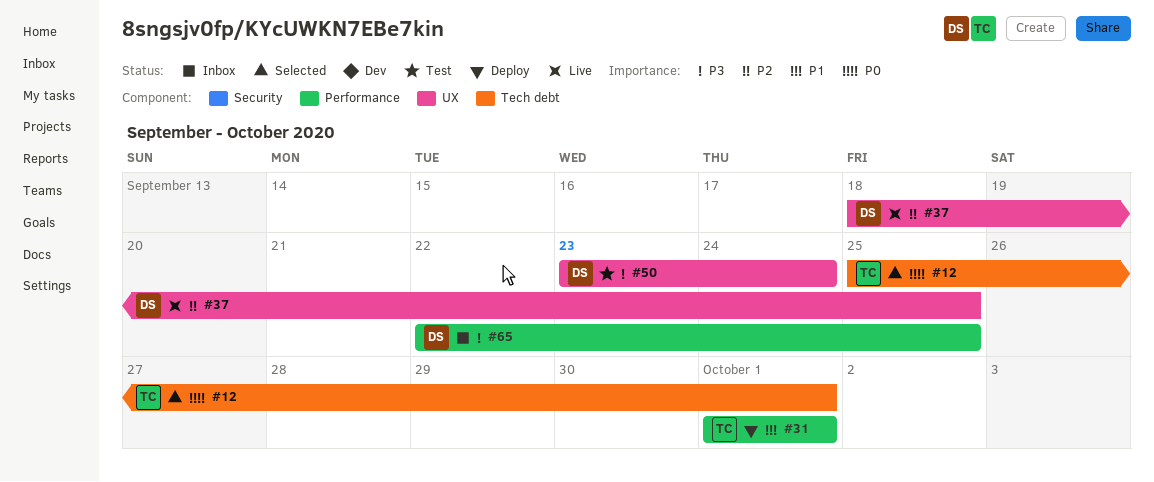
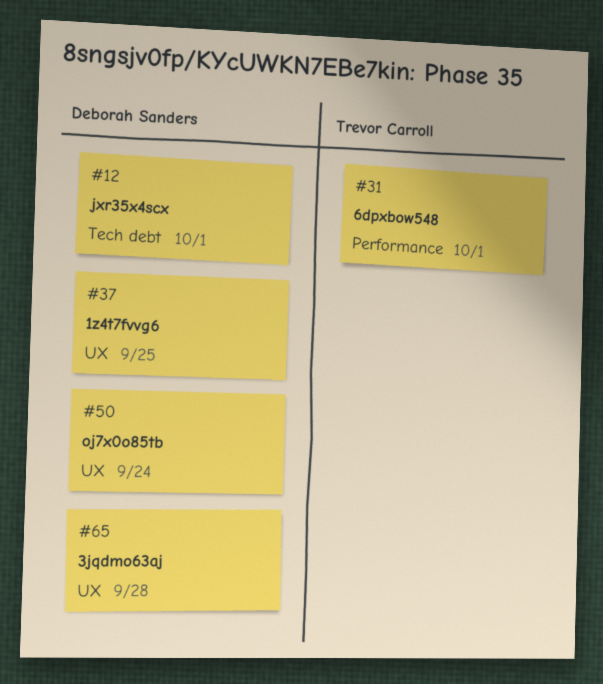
#12, owner: Trevor Carroll -> Deborah Sanders
#65, label: Performance -> UX
#65, due: Sep 25 -> Sep 28

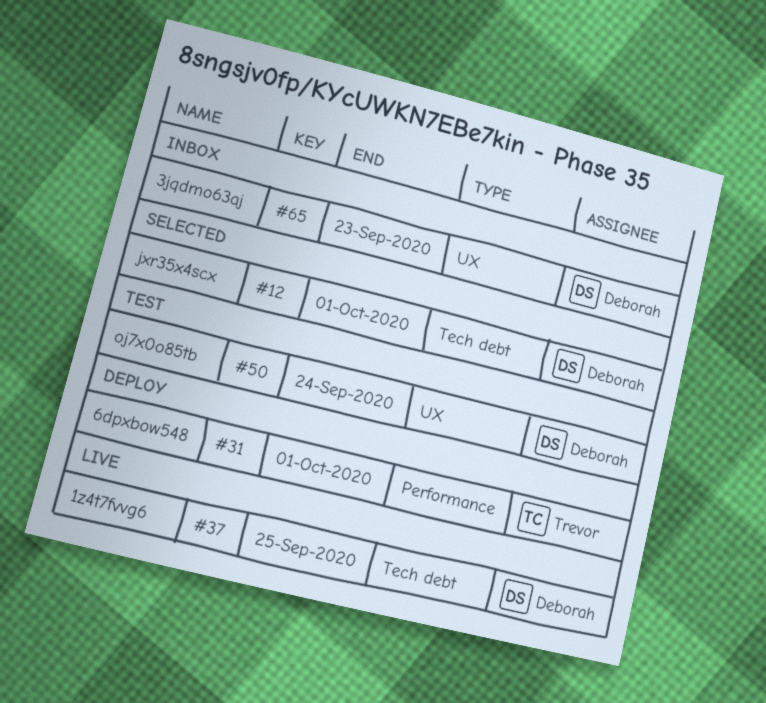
#37, label: UX -> Tech debt
#65, due: Sep 28 -> Sep 23

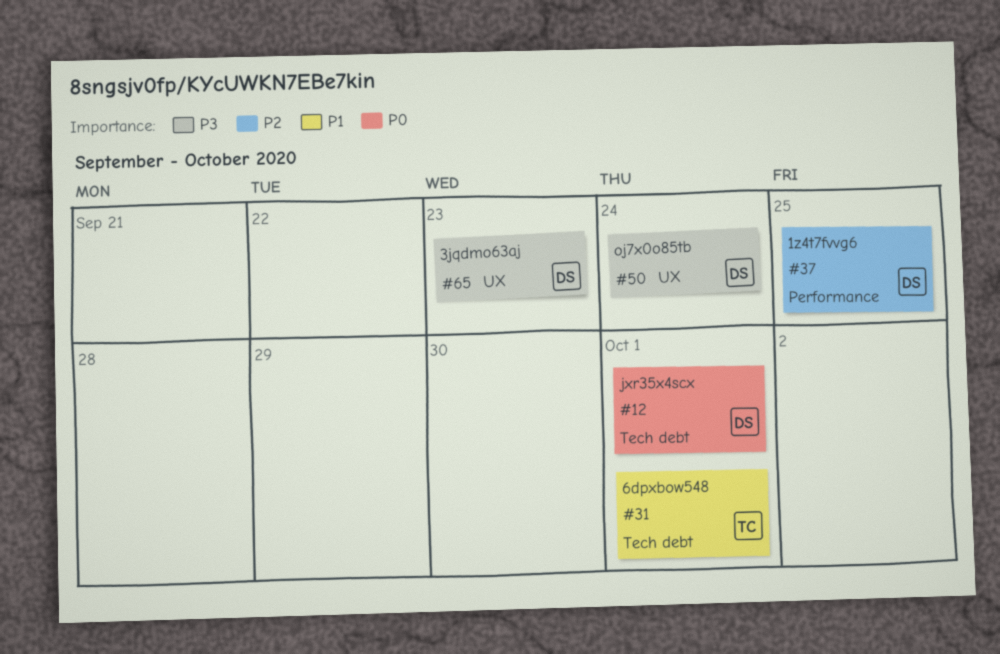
#31, label: Performance -> Tech debt
#37, label: Tech debt -> Performance

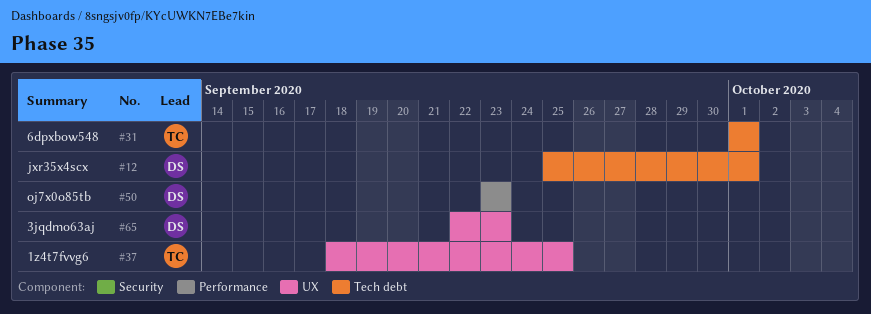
#37, owner: DS -> TC
#37, label: Performance -> UX
#50, label: UX -> Performance
#50, due: Sep 24 -> Sep 23

